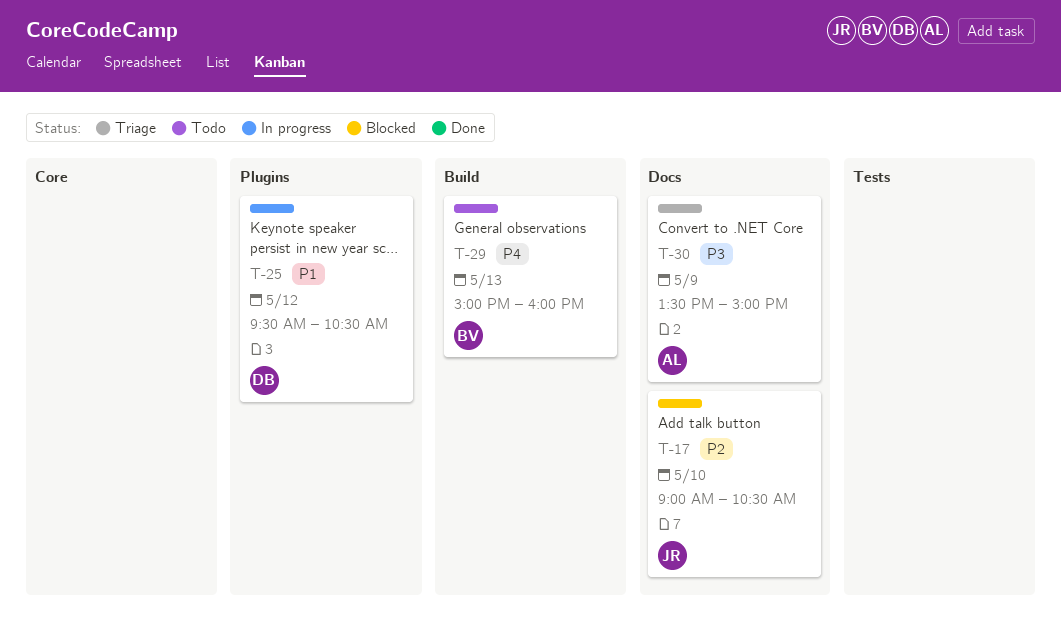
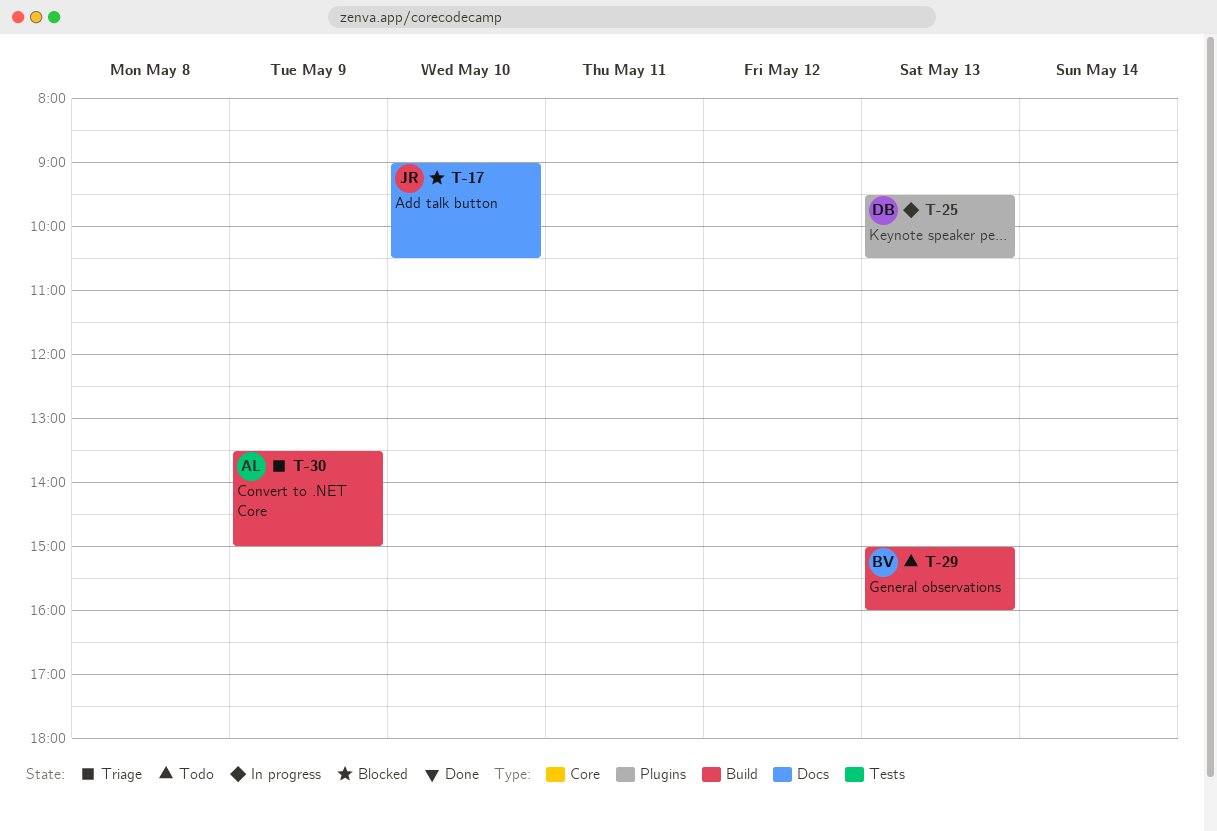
T-25, day: May 12 -> May 13
T-30, label: Docs -> Build

